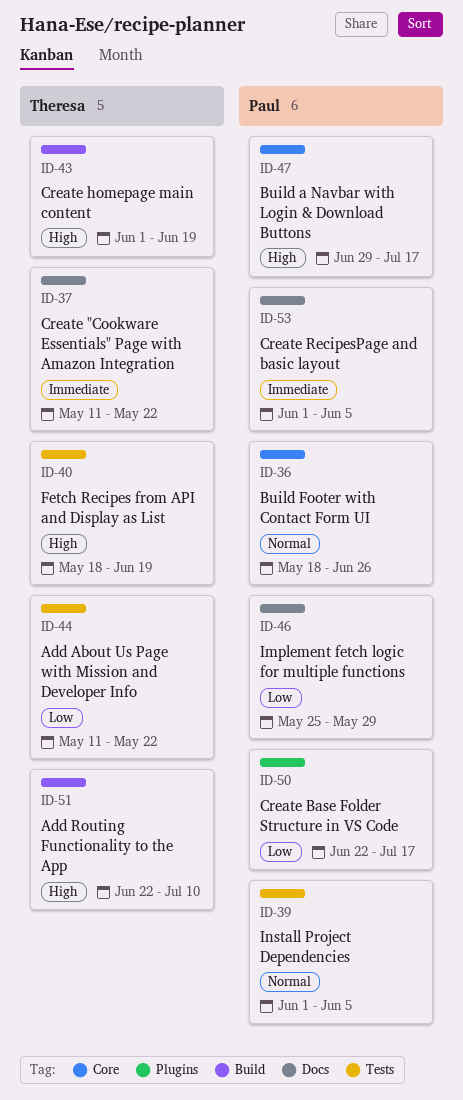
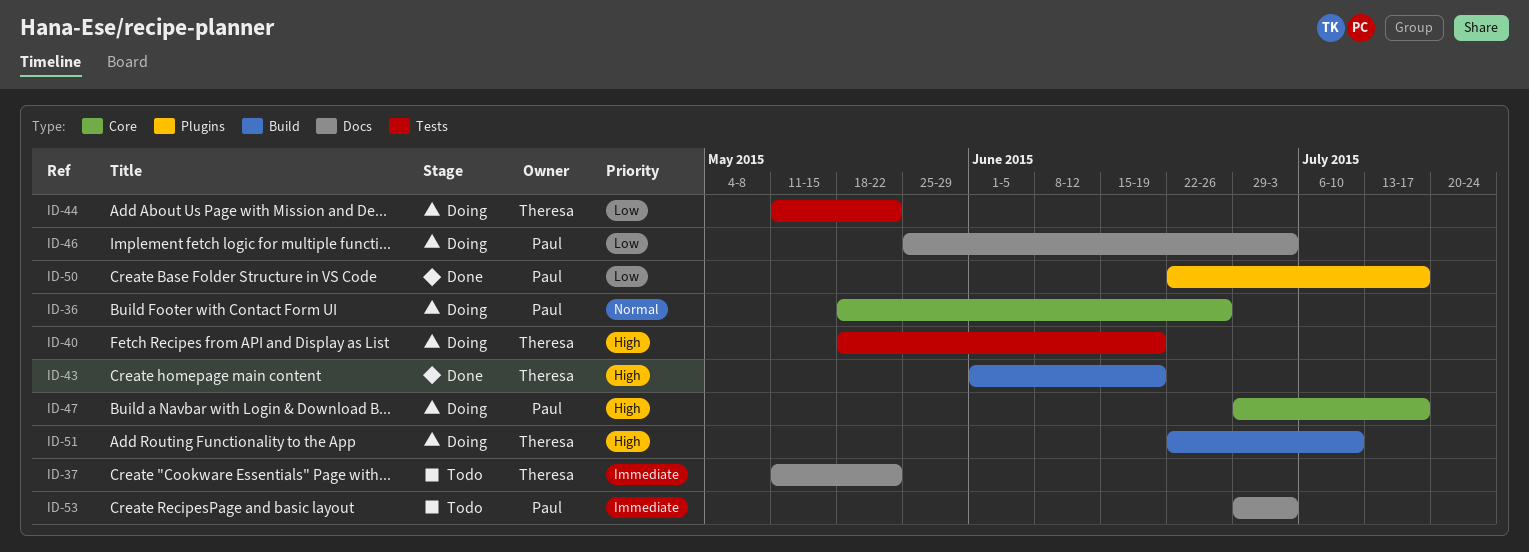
ID-39: present -> none
ID-46, due: May 29 -> Jul 3
ID-53, start: Jun 1 -> Jun 29
ID-53, due: Jun 5 -> Jul 3

